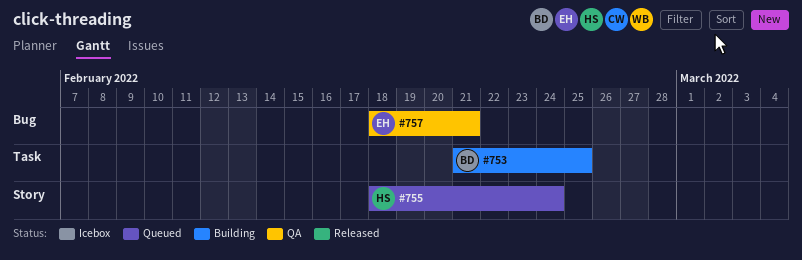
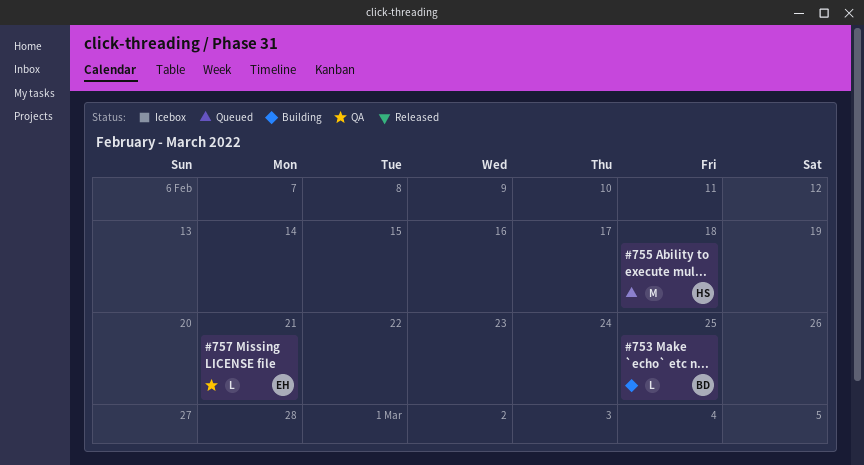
#755, due: Feb 24 -> Feb 18

